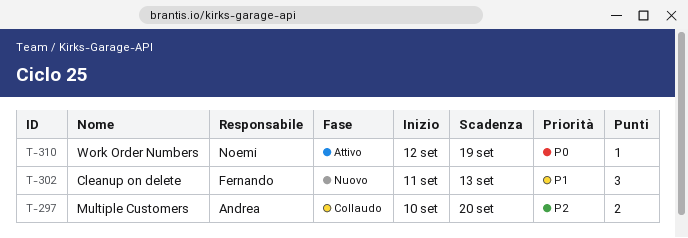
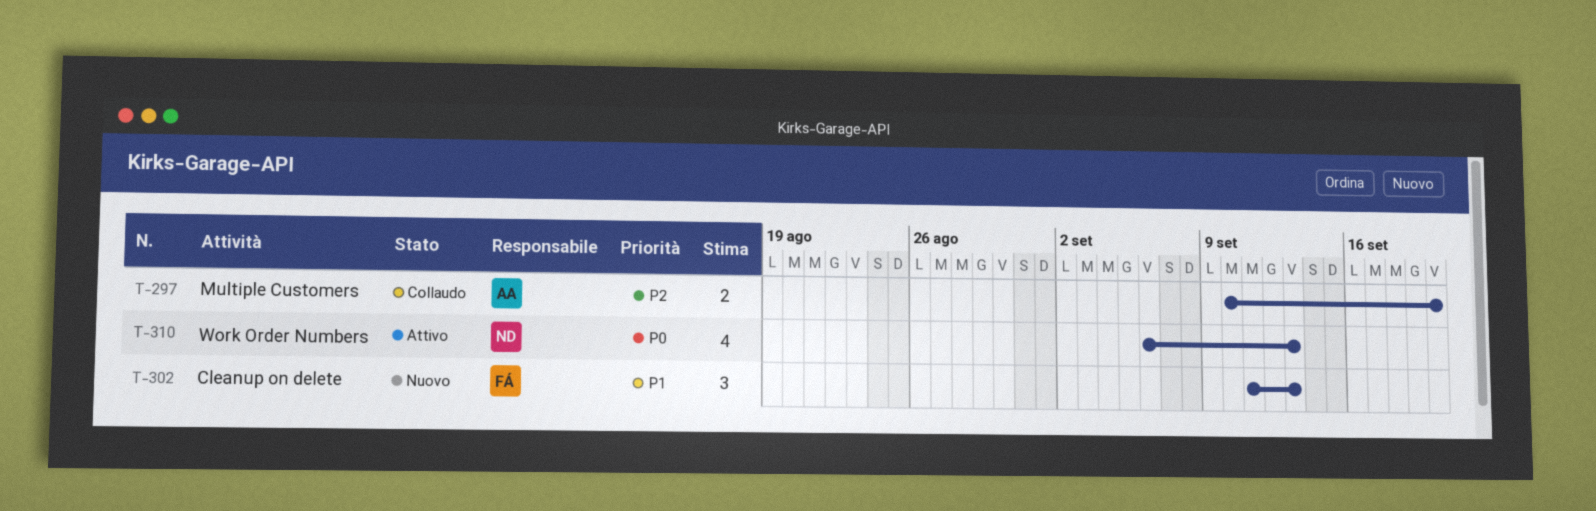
T-310, estimate: 1 -> 4
T-310, start: Sep 12 -> Sep 6
T-310, due: Sep 19 -> Sep 13

